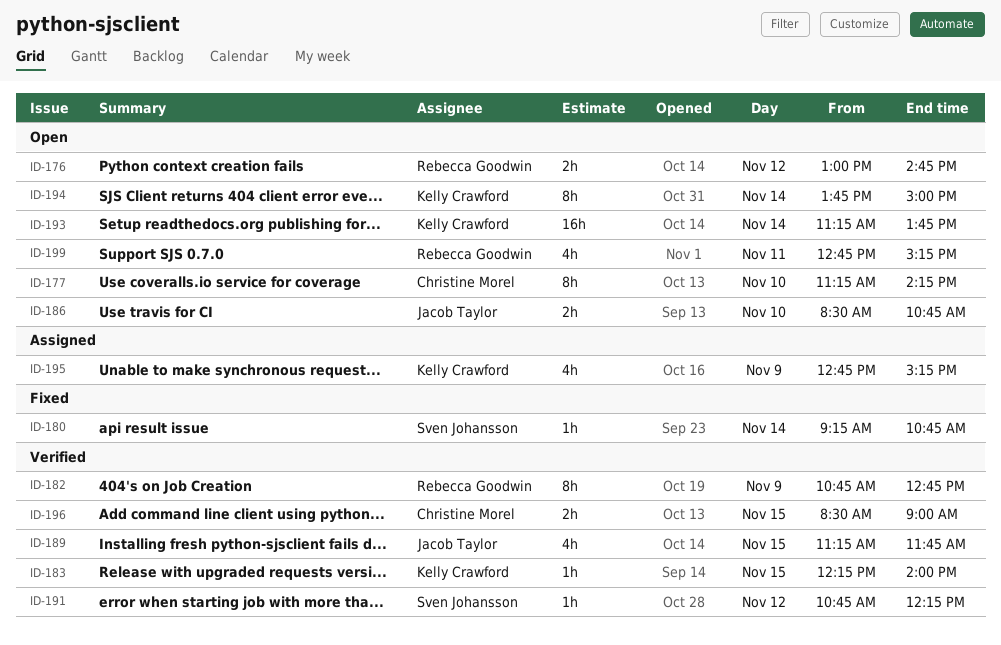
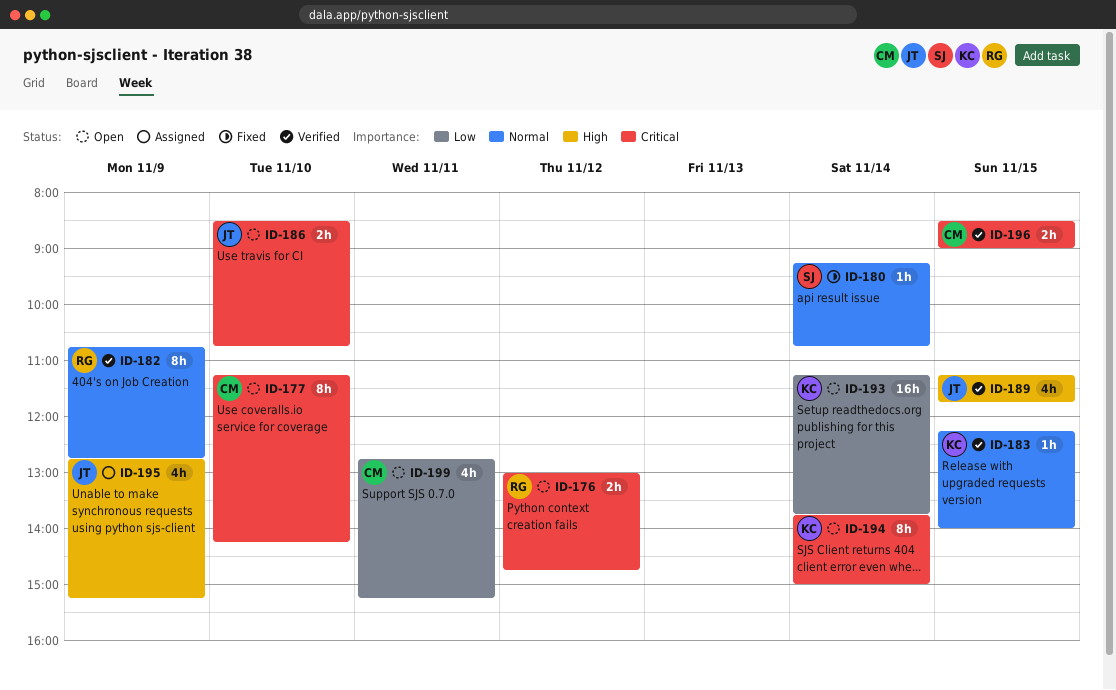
ID-191: present -> none
ID-195, owner: Kelly Crawford -> Jacob Taylor
ID-199, owner: Rebecca Goodwin -> Christine Morel

